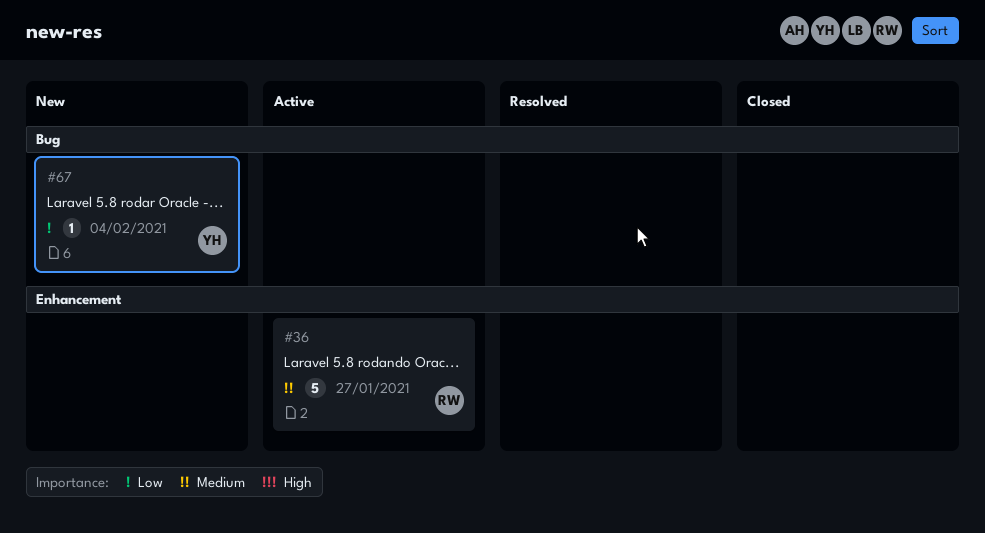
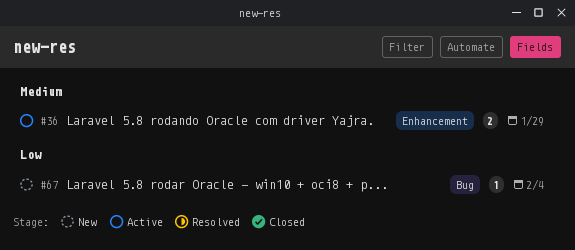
#36, estimate: 5 -> 2
#36, due: Jan 27 -> Jan 29

